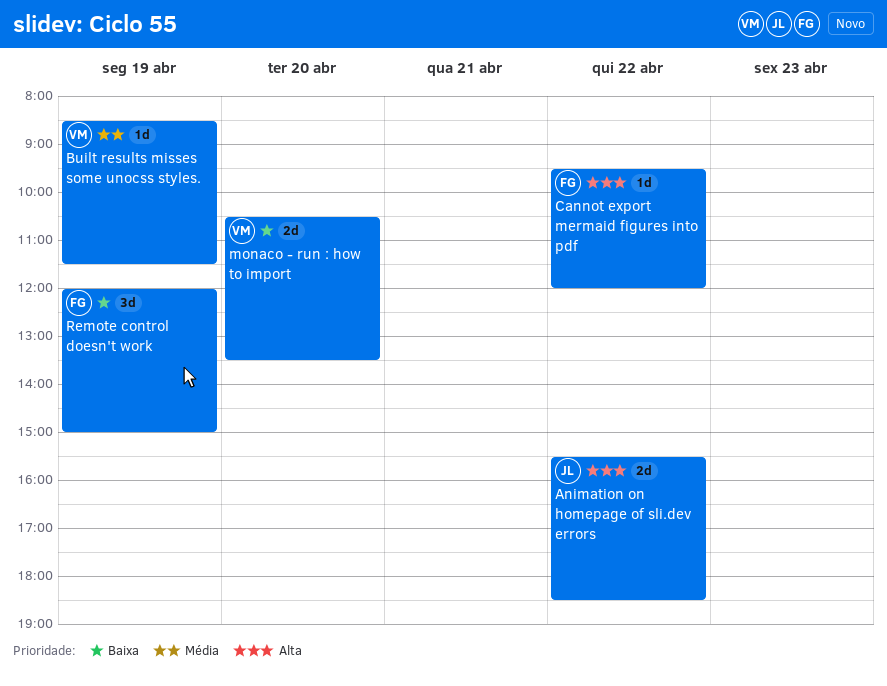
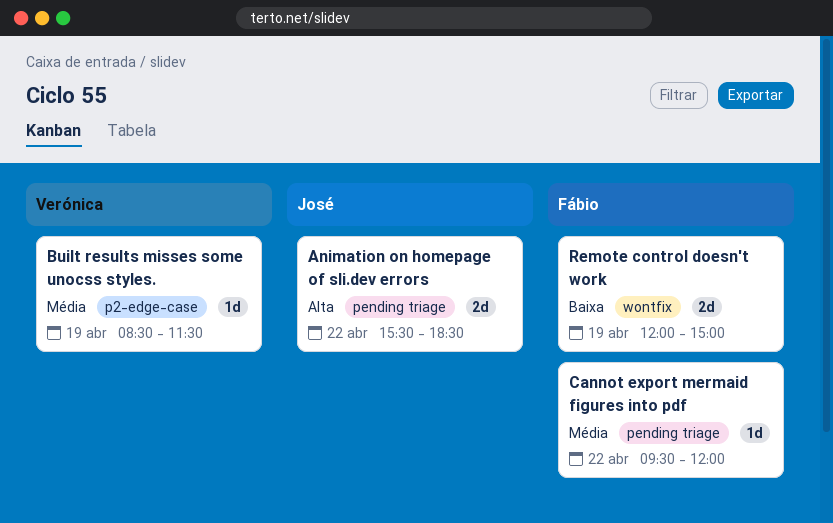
Cannot export mermaid figures into pdf, priority: Alta -> Média
monaco - run : how to import: present -> none
Remote control doesn't work, estimate: 3d -> 2d

